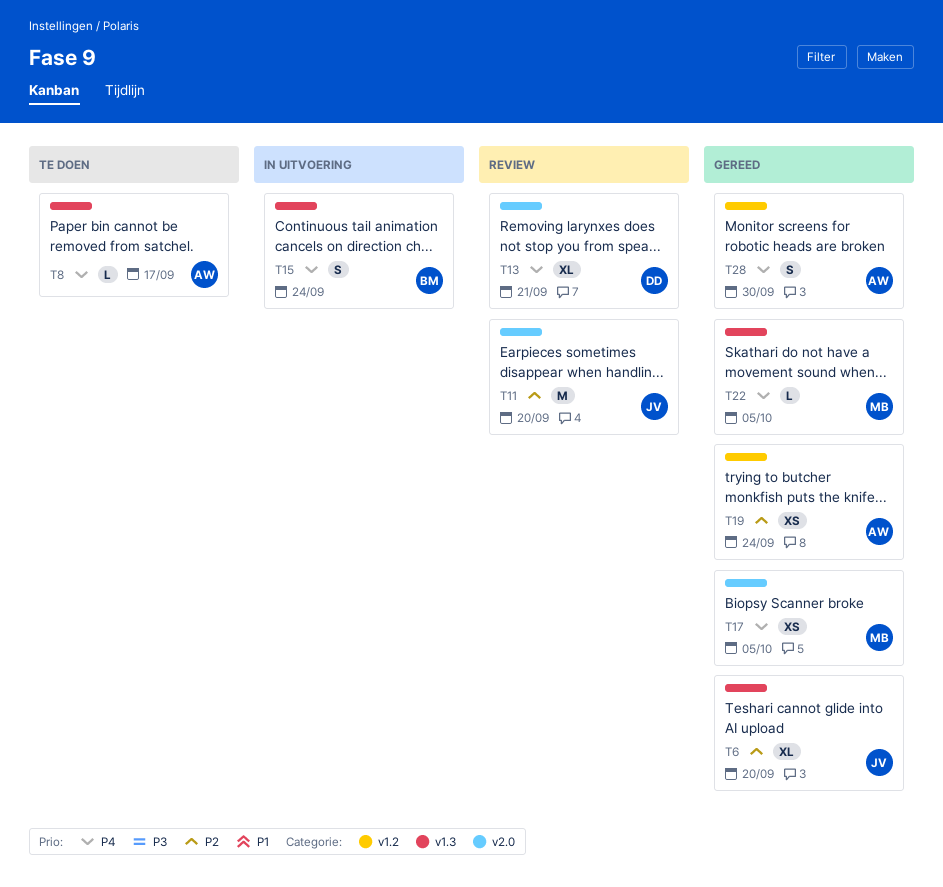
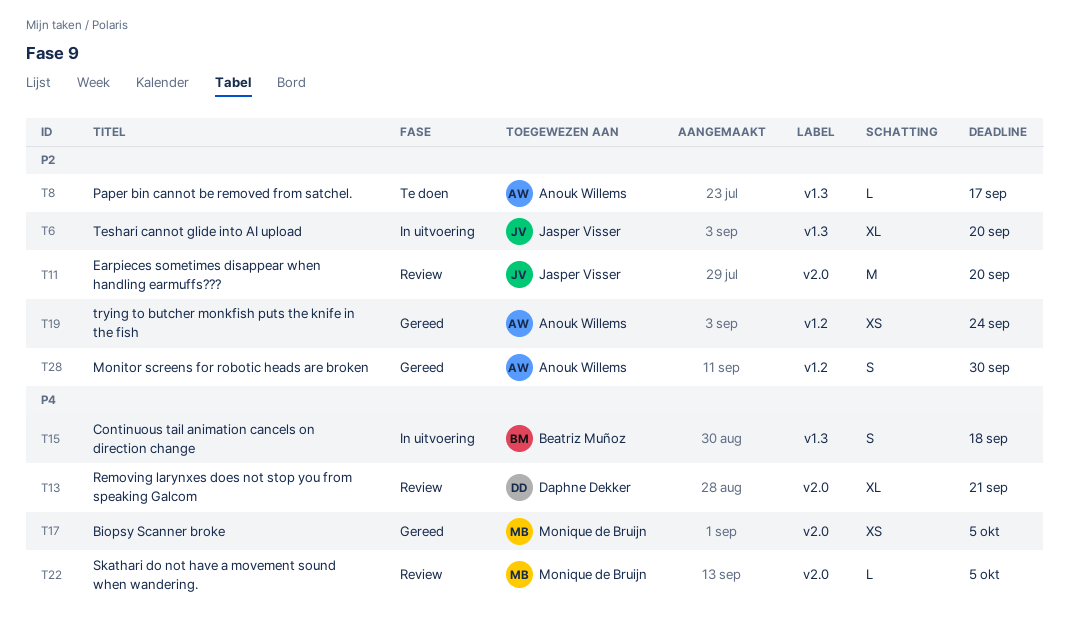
T6, status: Gereed -> In uitvoering
T8, priority: P4 -> P2
T15, due: Sep 24 -> Sep 18
T22, status: Gereed -> Review
T22, label: v1.3 -> v2.0
T28, priority: P4 -> P2

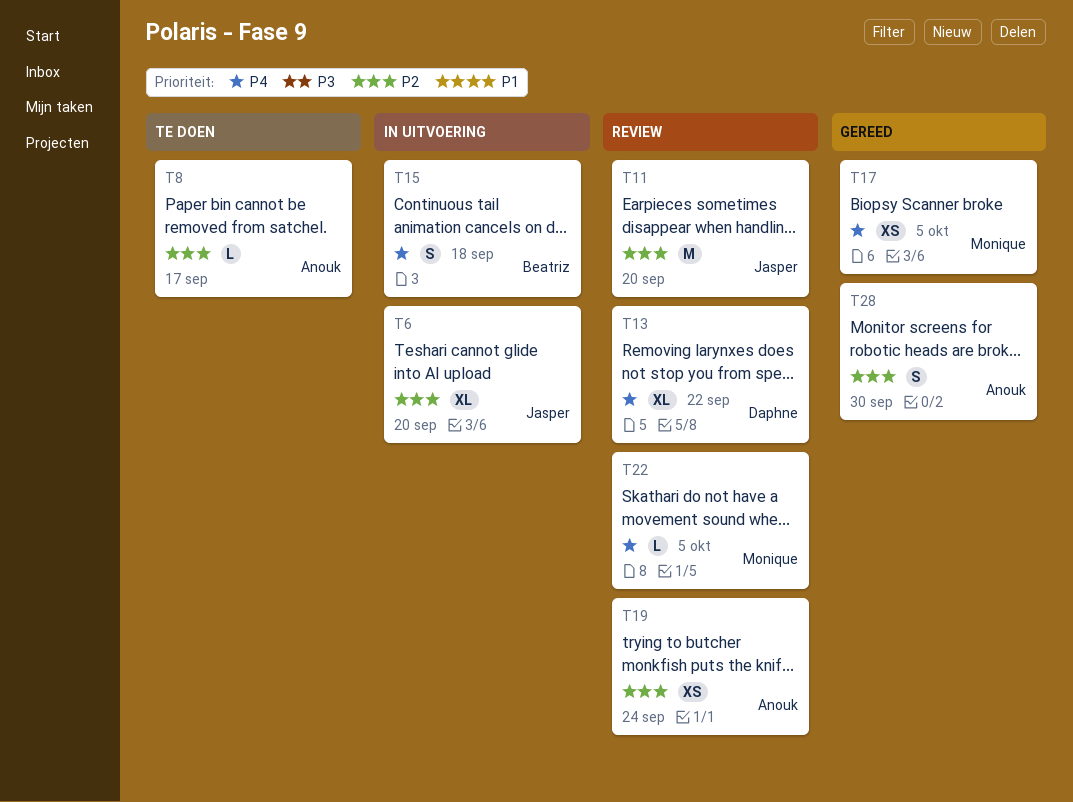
T13, due: Sep 21 -> Sep 22
T19, status: Gereed -> Review

